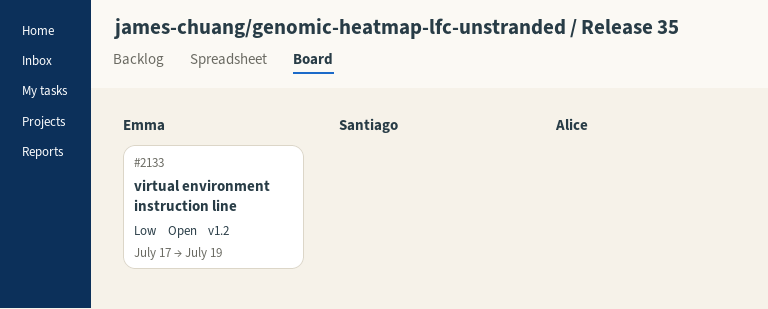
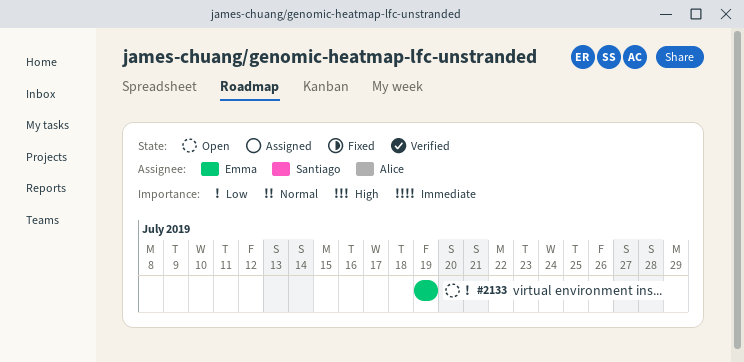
#2133, start: Jul 17 -> Jul 19

